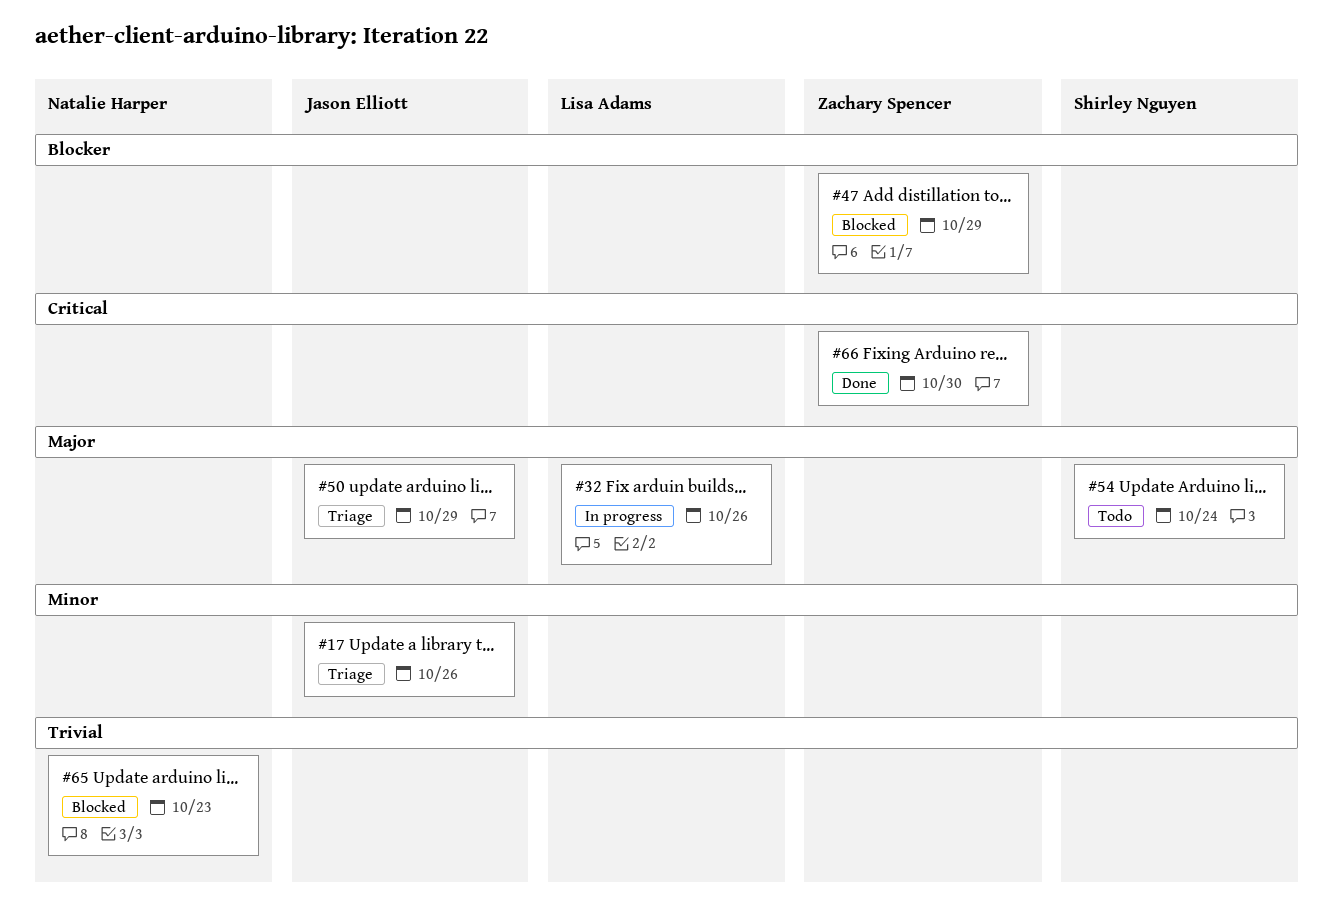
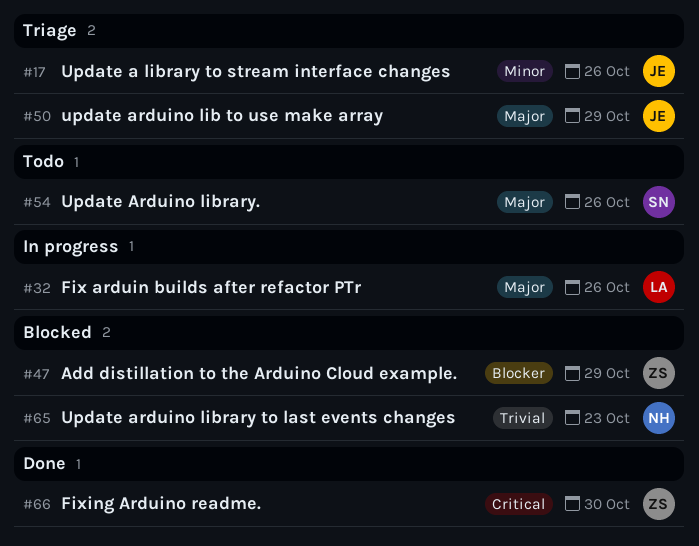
#54, due: Oct 24 -> Oct 26

